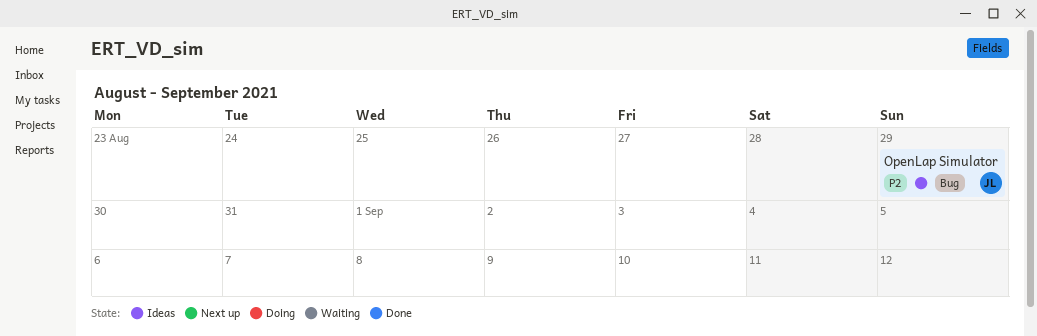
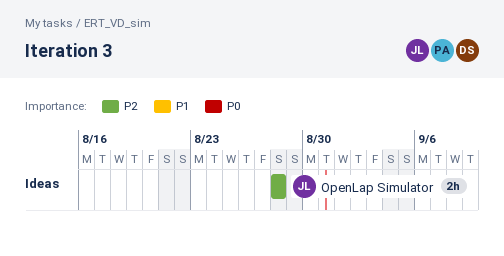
OpenLap Simulator, due: Aug 29 -> Aug 28

